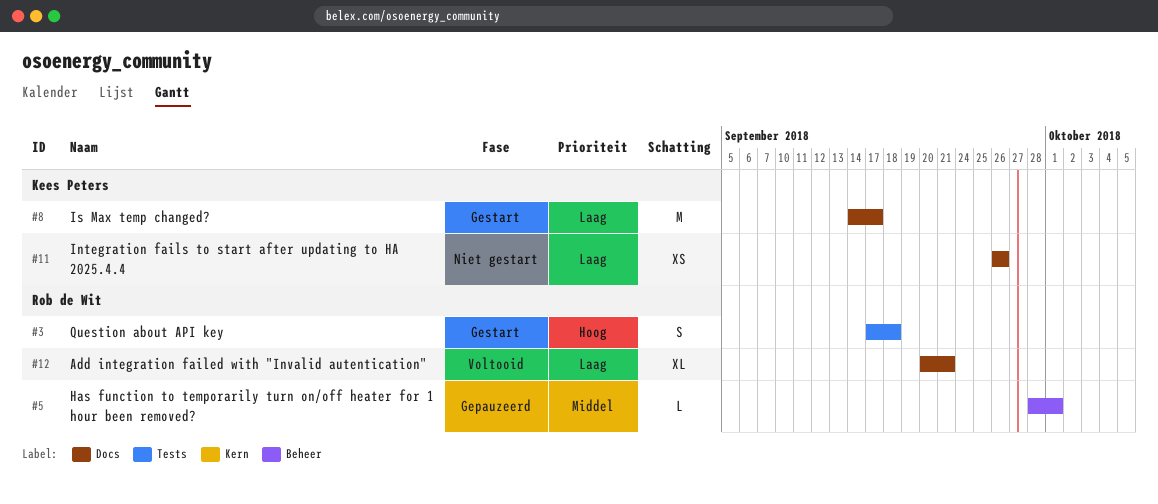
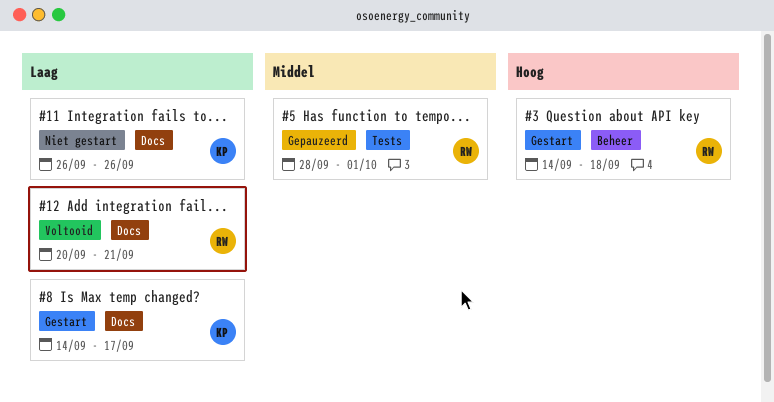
#3, label: Tests -> Beheer
#3, start: Sep 17 -> Sep 14
#5, label: Beheer -> Tests

